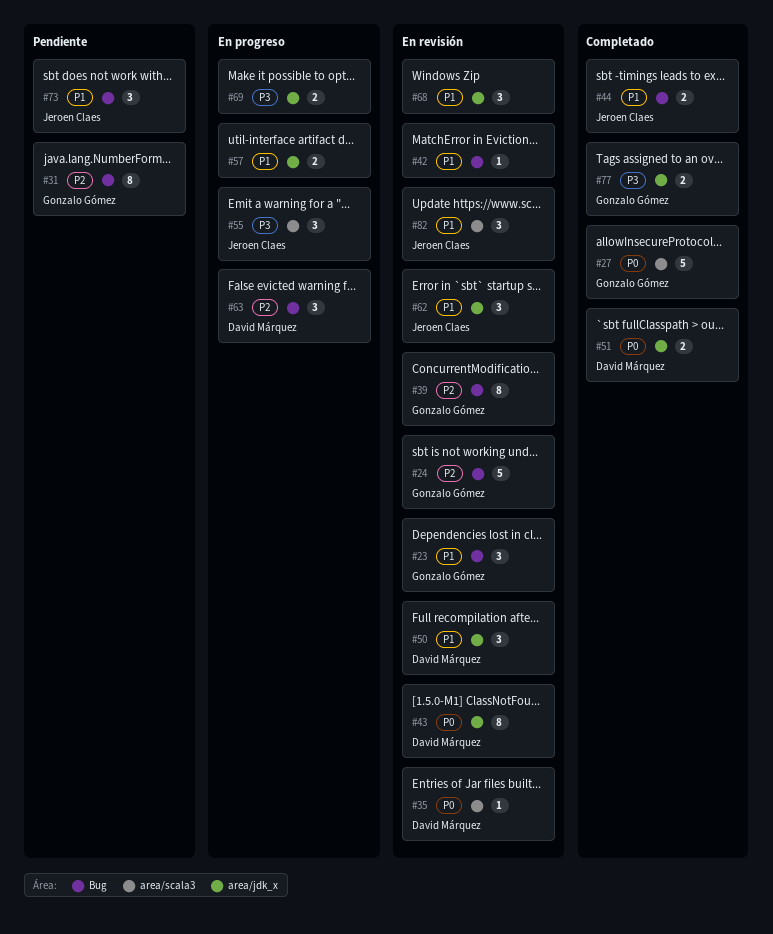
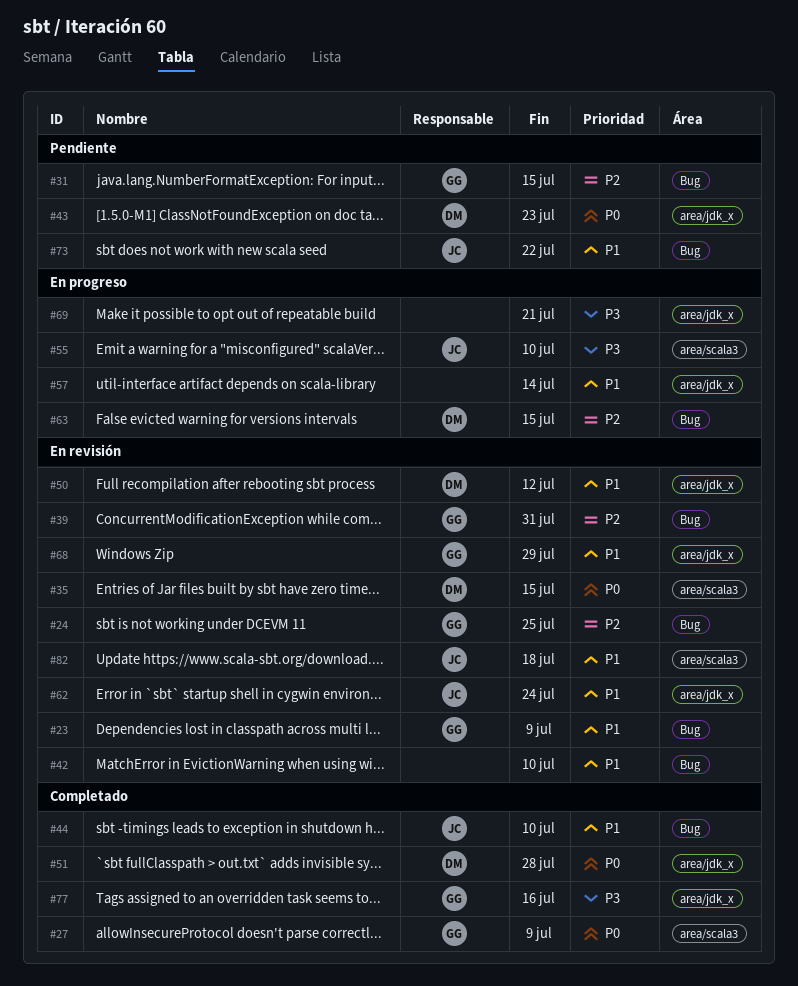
#43, status: En revisión -> Pendiente
#68, owner: none -> Gonzalo Gómez

